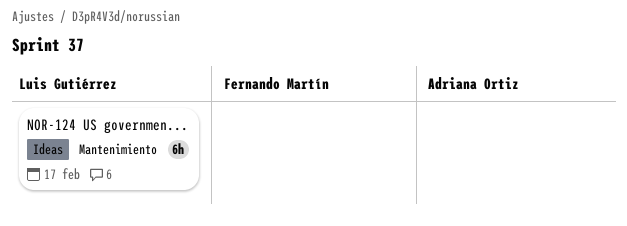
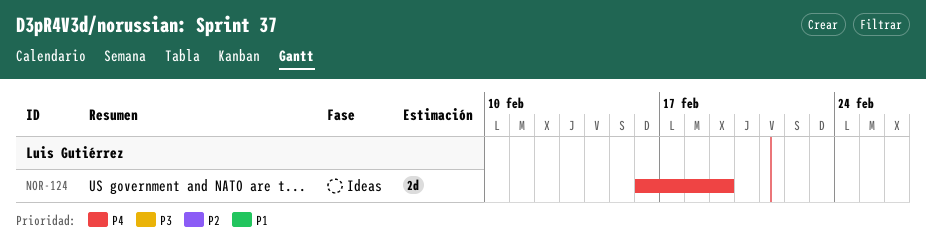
NOR-124, estimate: 6h -> 2d
NOR-124, due: Feb 17 -> Feb 19

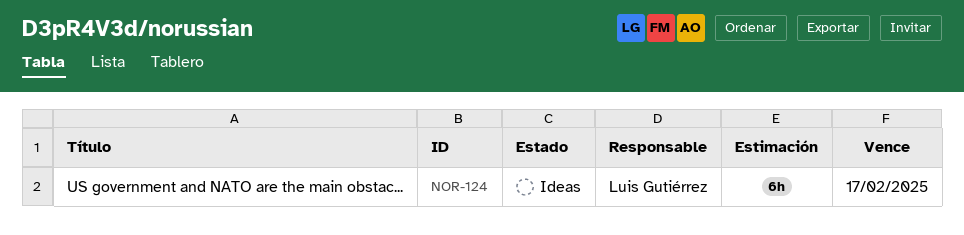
NOR-124, estimate: 2d -> 6h
NOR-124, due: Feb 19 -> Feb 17

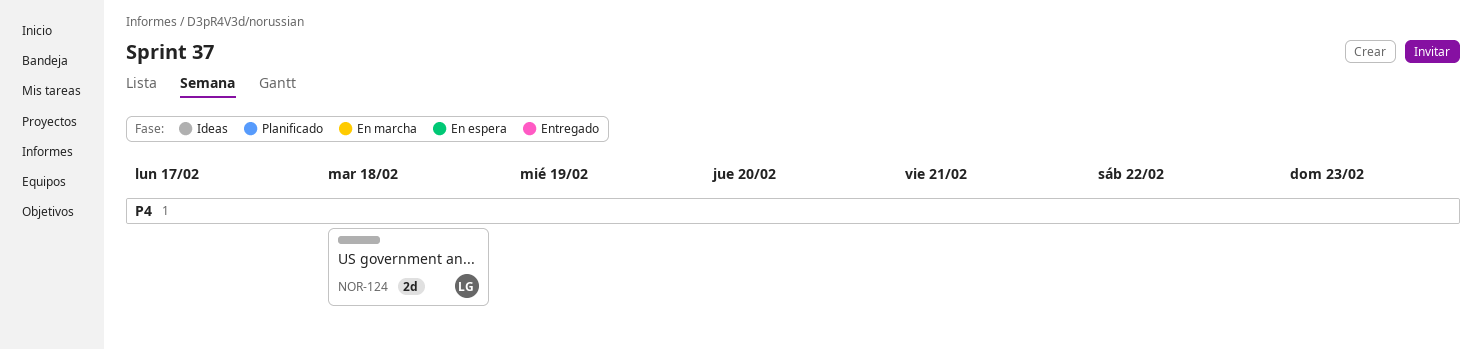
NOR-124, estimate: 6h -> 2d
NOR-124, due: Feb 17 -> Feb 18

